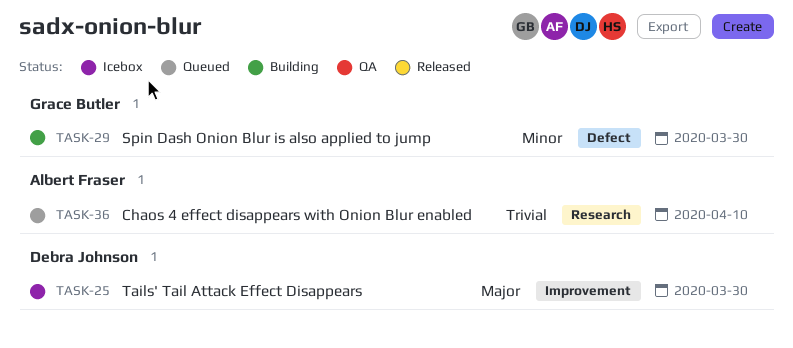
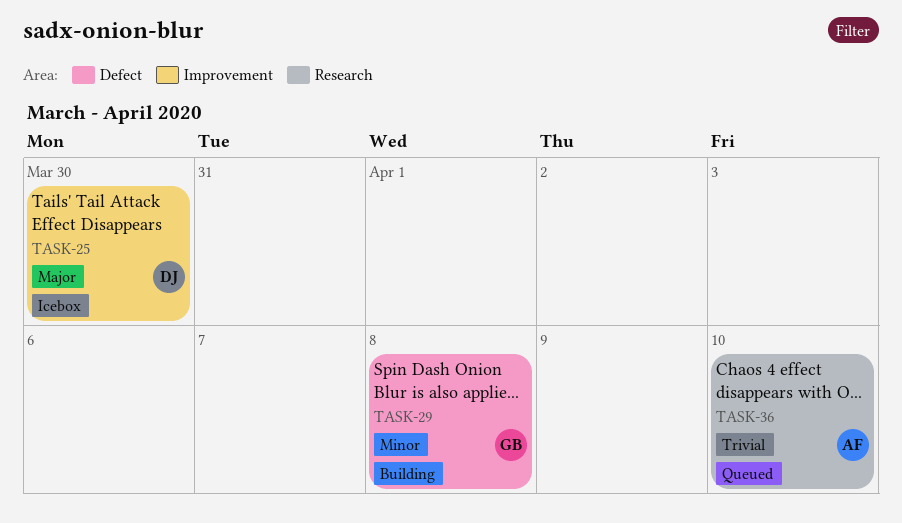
TASK-29, due: Mar 30 -> Apr 8

